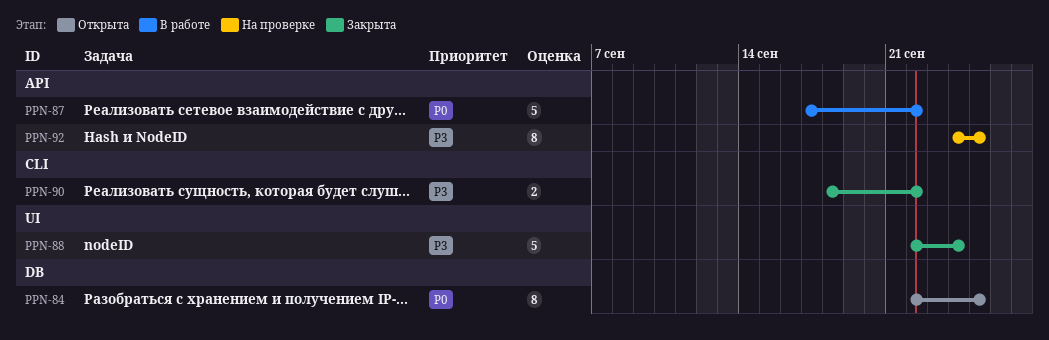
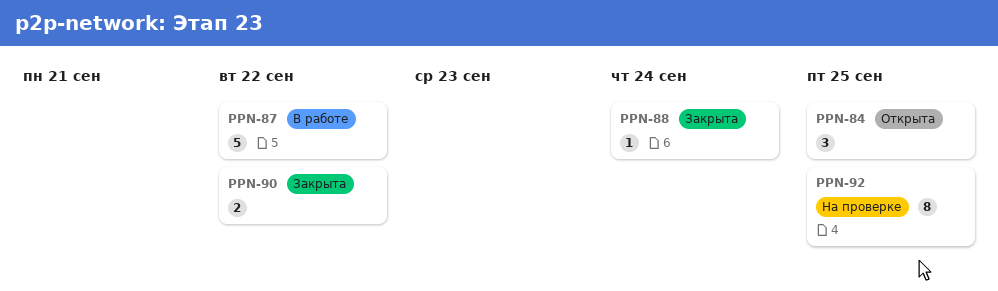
PPN-84, estimate: 8 -> 3
PPN-88, estimate: 5 -> 1

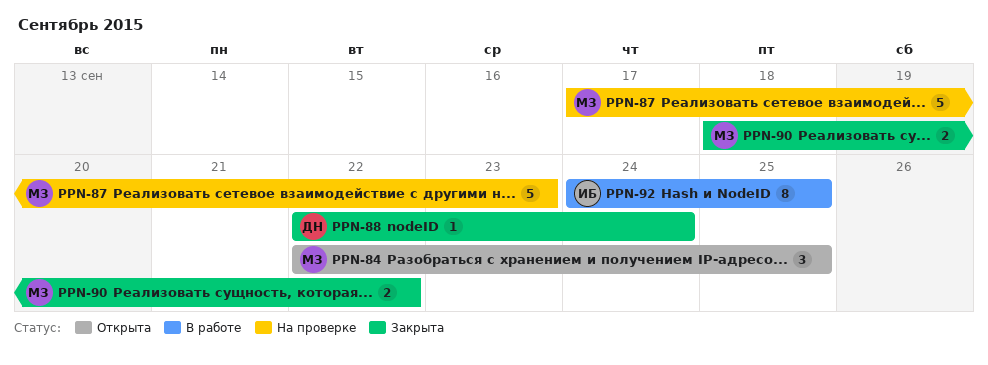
PPN-87, status: В работе -> На проверке
PPN-87, due: Sep 22 -> Sep 23
PPN-92, status: На проверке -> В работе

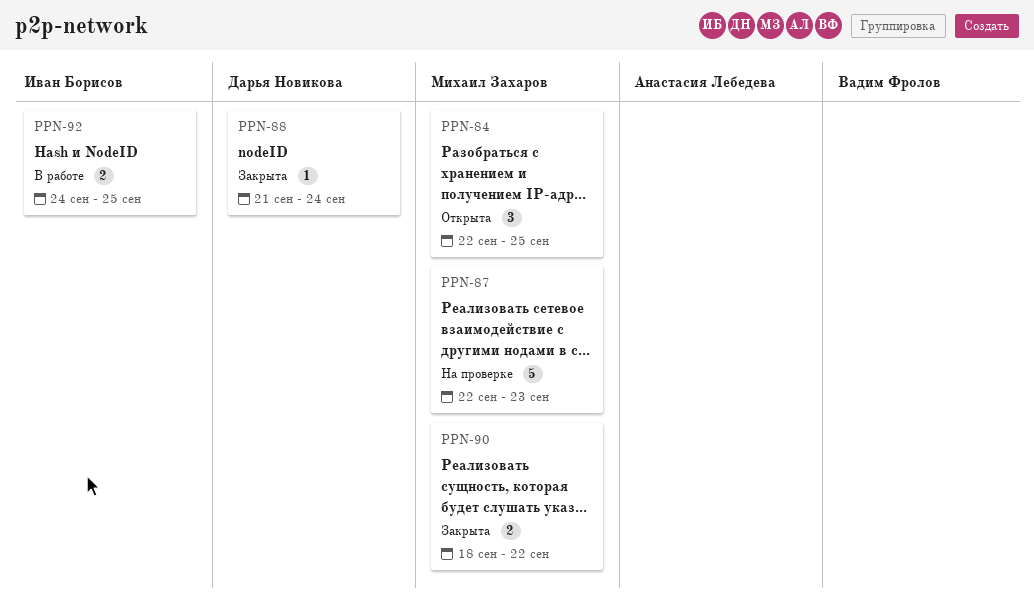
PPN-87, start: Sep 17 -> Sep 22
PPN-88, start: Sep 22 -> Sep 21
PPN-92, estimate: 8 -> 2

